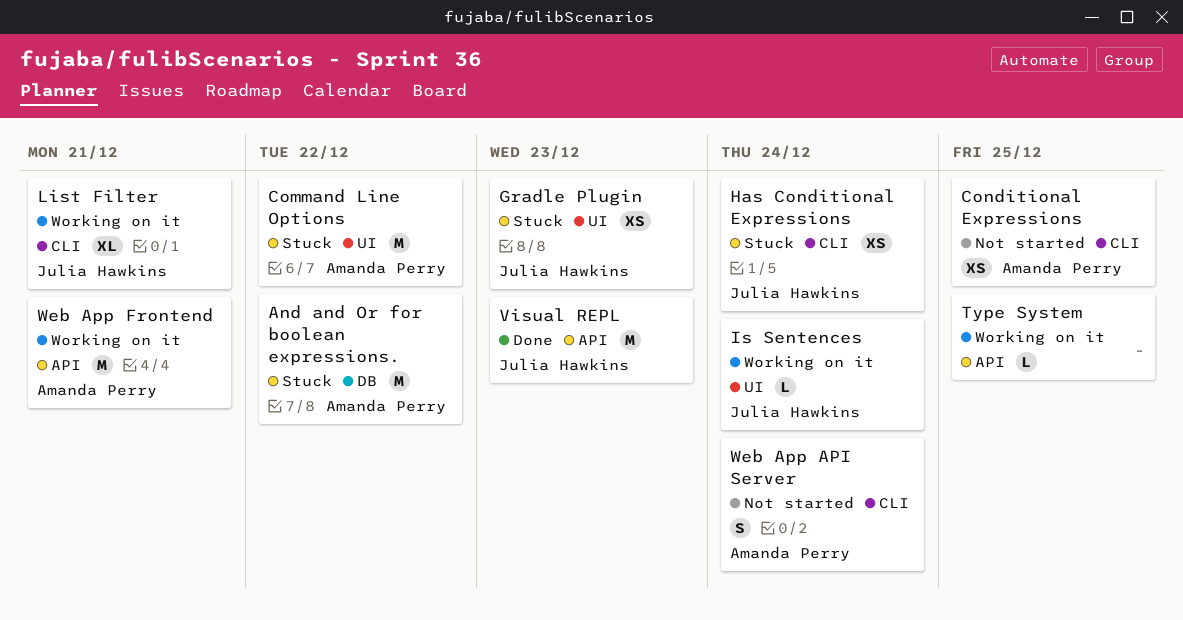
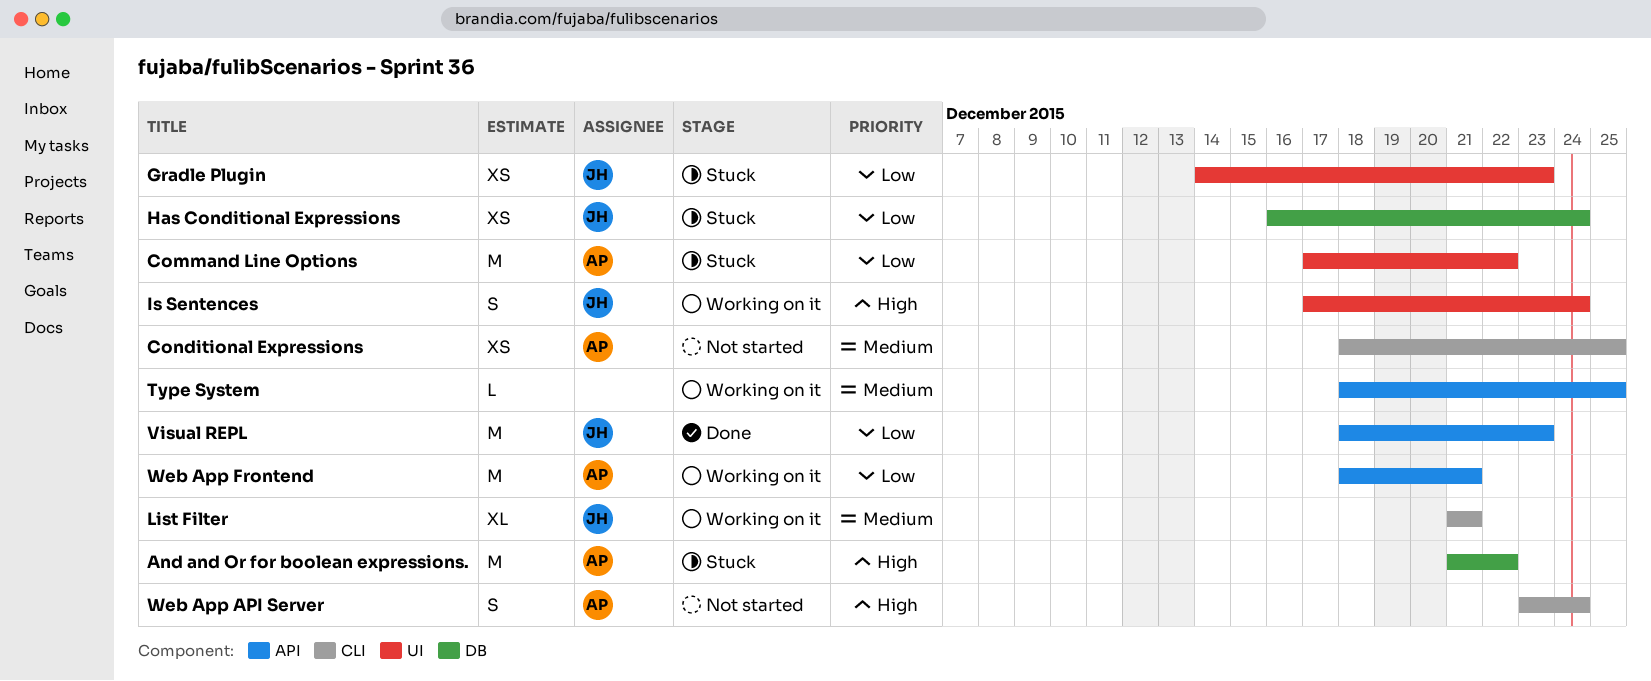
Has Conditional Expressions, label: CLI -> DB
Is Sentences, estimate: L -> S

